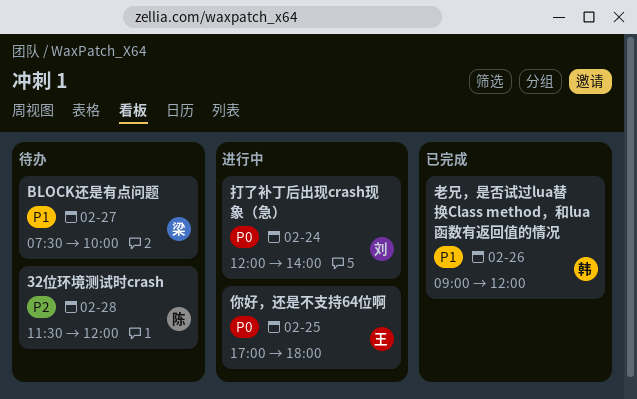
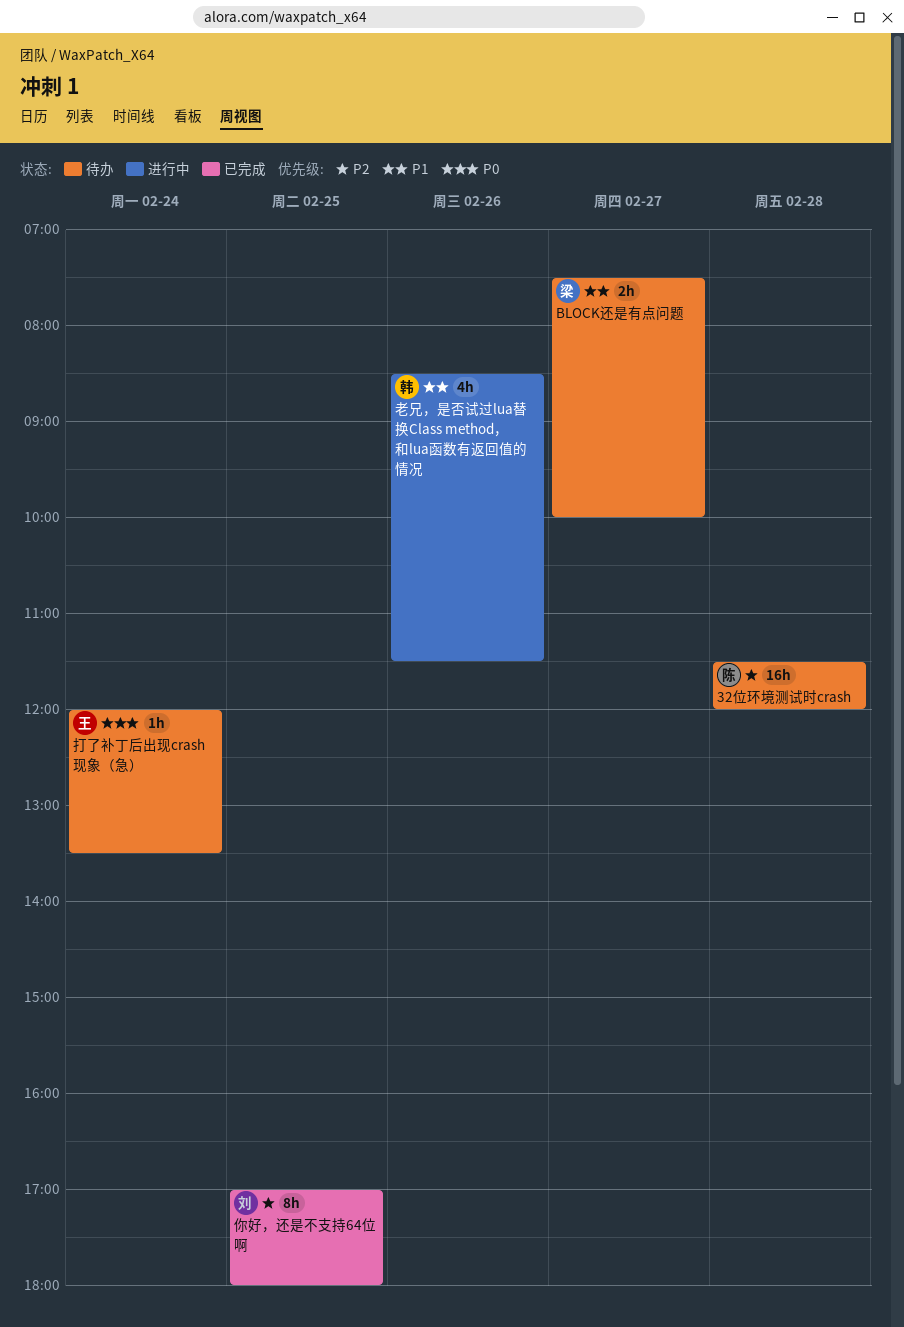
你好，还是不支持64位啊, status: 进行中 -> 已完成
你好，还是不支持64位啊, owner: 王 -> 刘
你好，还是不支持64位啊, priority: P0 -> P2
打了补丁后出现crash现象（急）, status: 进行中 -> 待办
打了补丁后出现crash现象（急）, owner: 刘 -> 王
打了补丁后出现crash现象（急）, ends: 14:00 -> 13:30
老兄，是否试过lua替换Class method，和lua函数有返回值的情况, status: 已完成 -> 进行中
老兄，是否试过lua替换Class method，和lua函数有返回值的情况, begins: 09:00 -> 08:30
老兄，是否试过lua替换Class method，和lua函数有返回值的情况, ends: 12:00 -> 11:30

